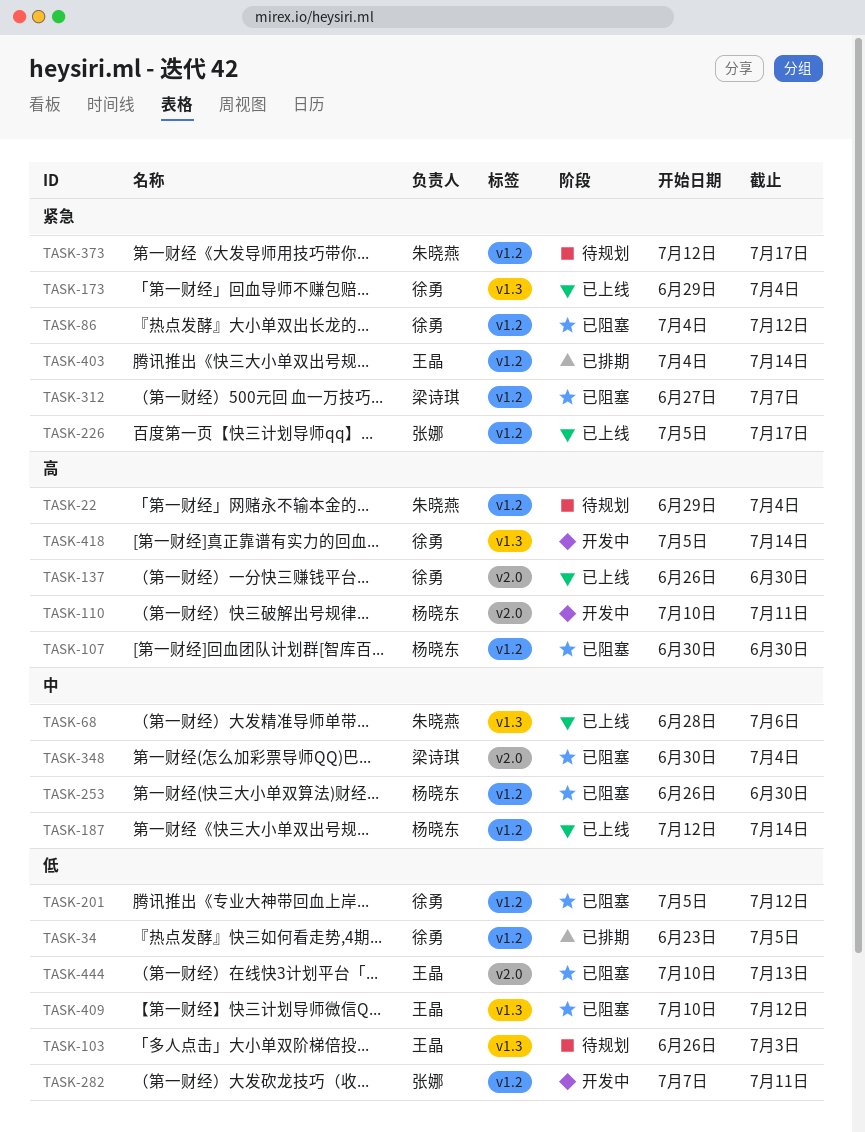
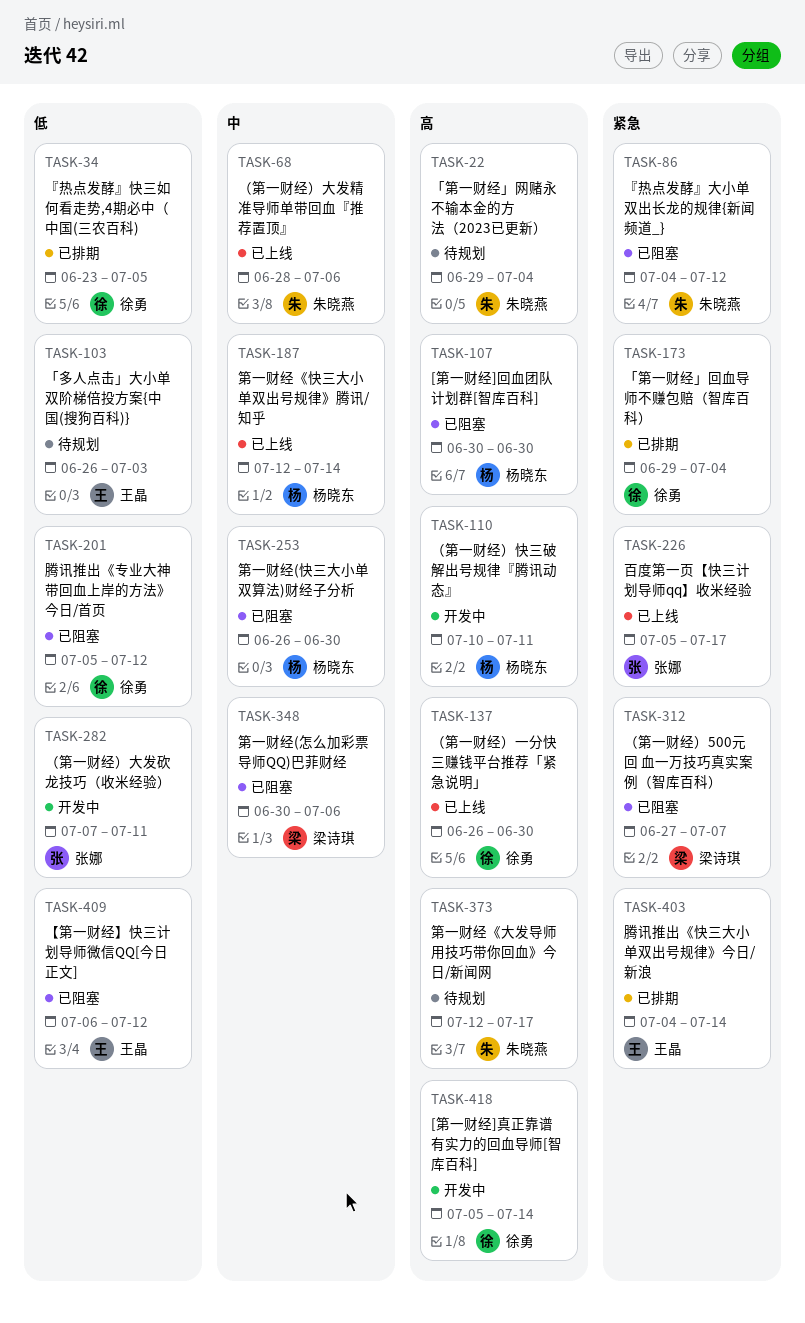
TASK-86, owner: 徐勇 -> 朱晓燕
TASK-173, status: 已上线 -> 已排期
TASK-348, due: Jul 4 -> Jul 6
TASK-373, priority: 紧急 -> 高
TASK-409, start: Jul 10 -> Jul 6
TASK-444: present -> none

